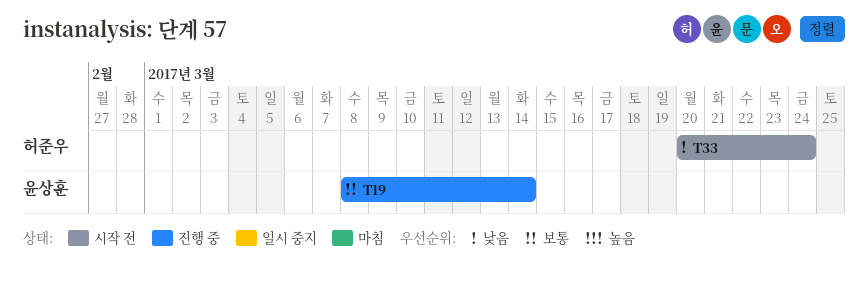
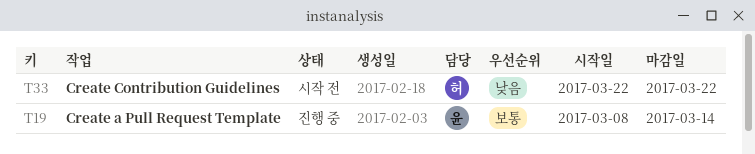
T33, start: Mar 20 -> Mar 22
T33, due: Mar 24 -> Mar 22

